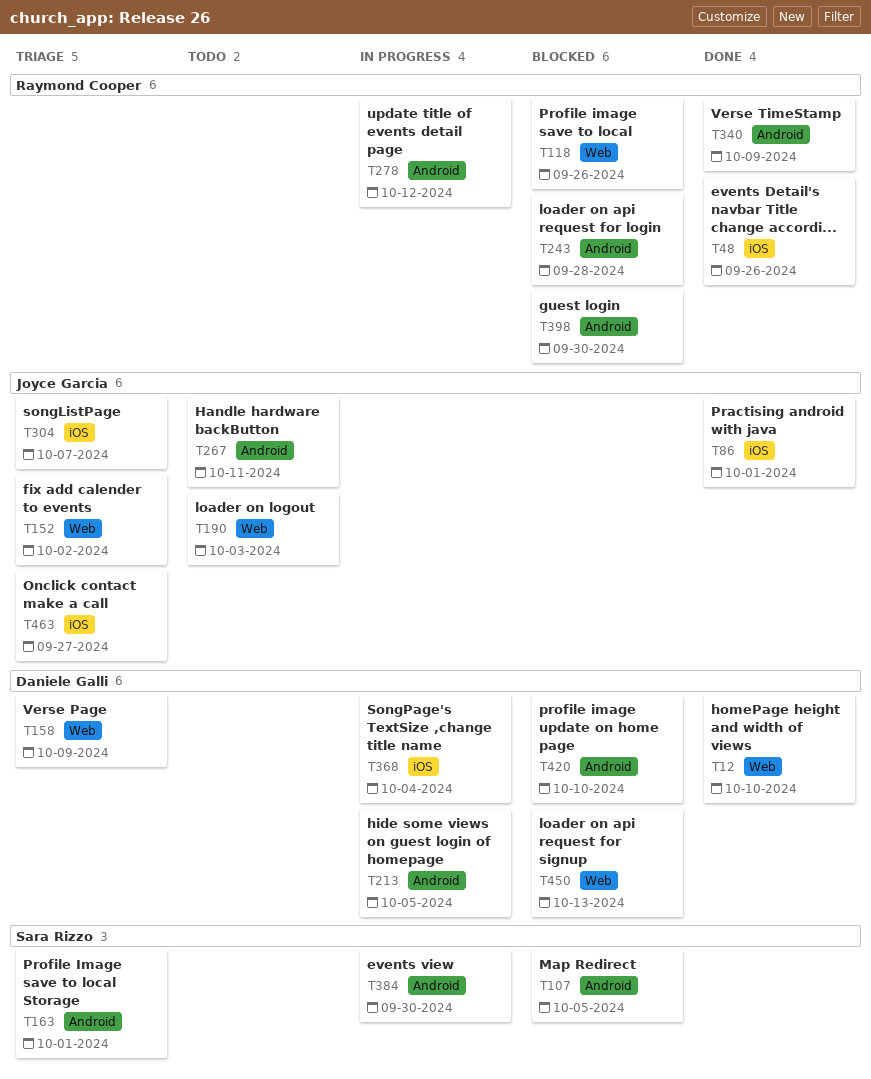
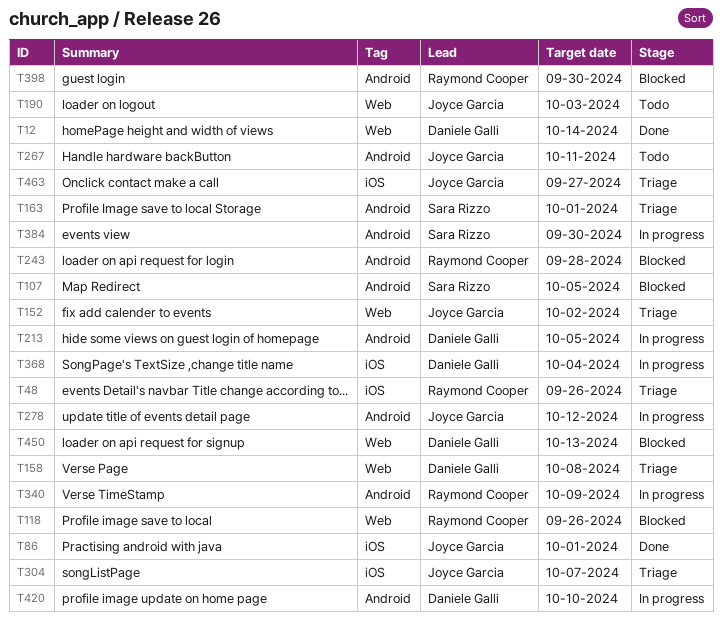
T12, due: Oct 10 -> Oct 14
T48, status: Done -> Triage
T158, due: Oct 9 -> Oct 8
T278, owner: Raymond Cooper -> Joyce Garcia
T340, status: Done -> In progress
T420, status: Blocked -> In progress

